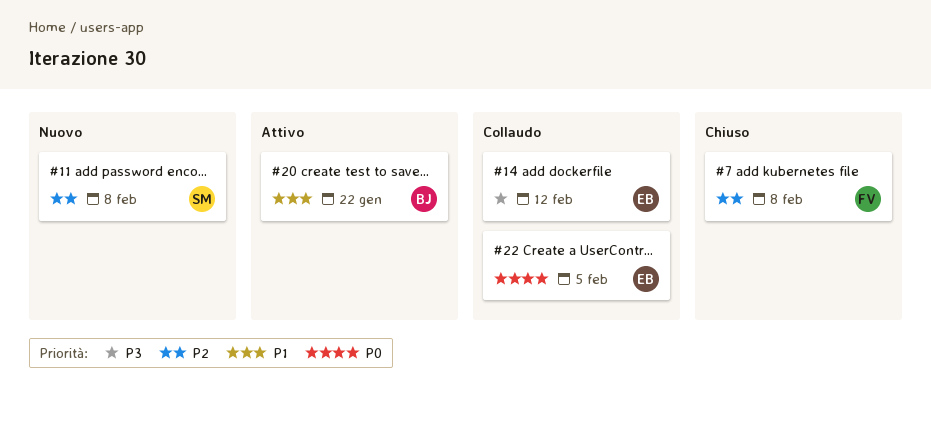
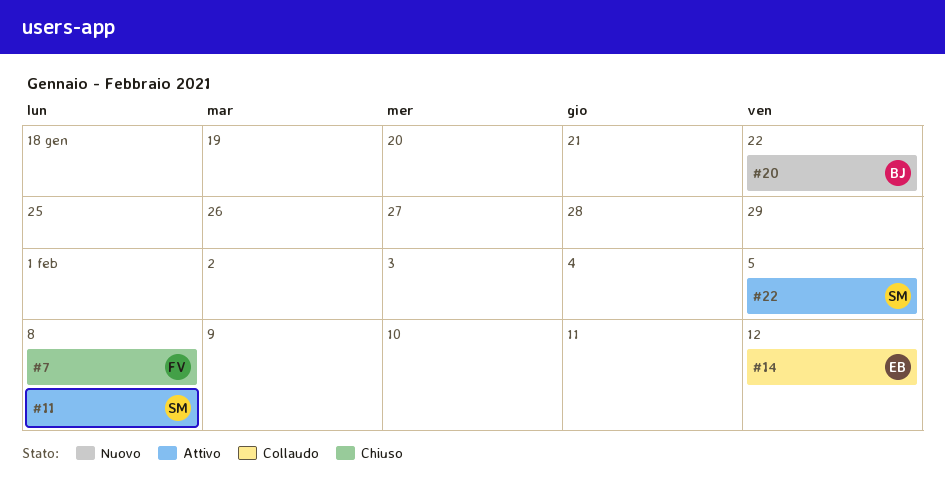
#11, status: Nuovo -> Attivo
#20, status: Attivo -> Nuovo
#22, status: Collaudo -> Attivo
#22, owner: EB -> SM

